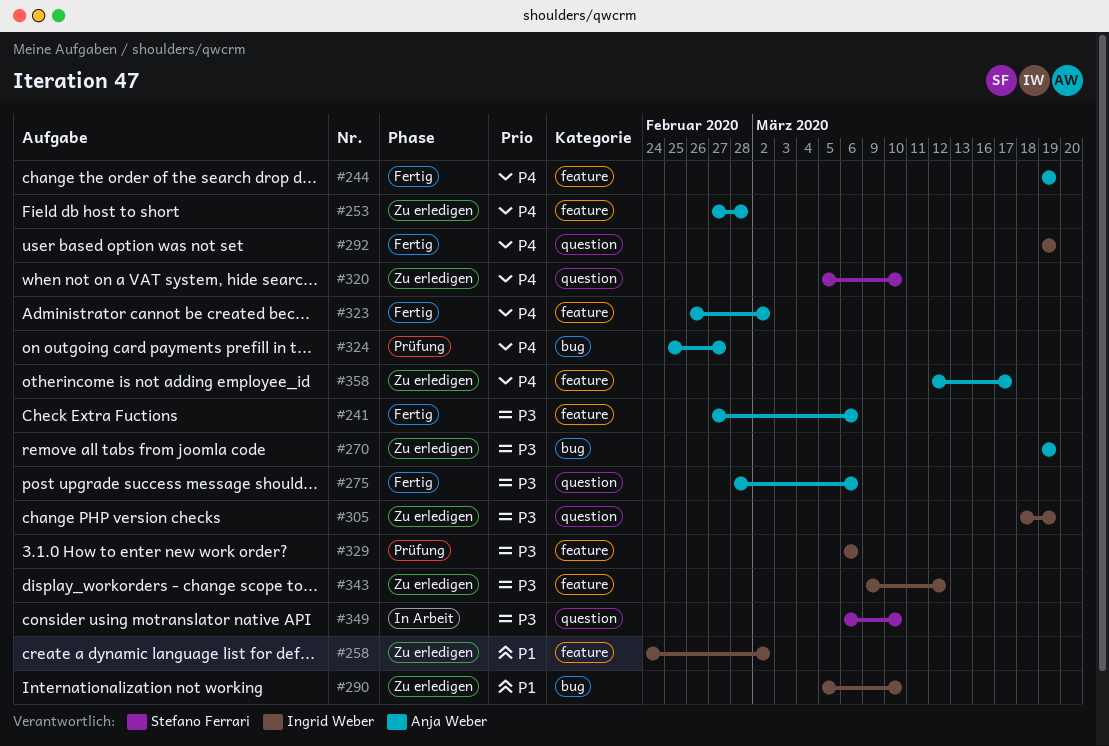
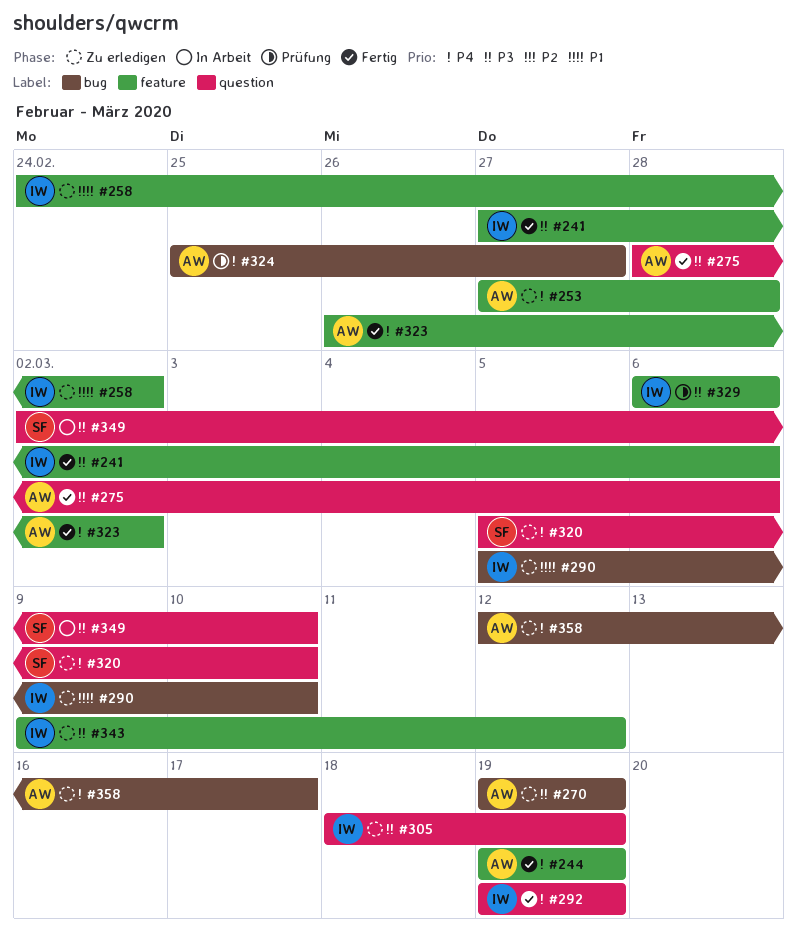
#241, owner: Anja Weber -> Ingrid Weber
#349, start: Mar 6 -> Mar 2
#358, label: feature -> bug

